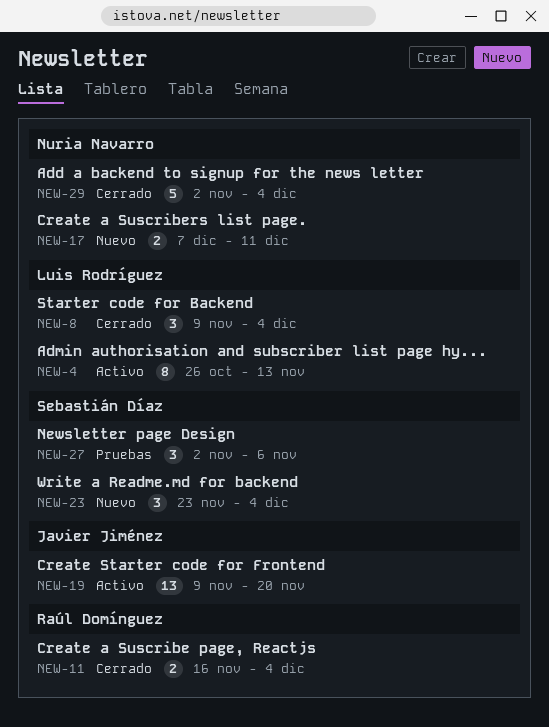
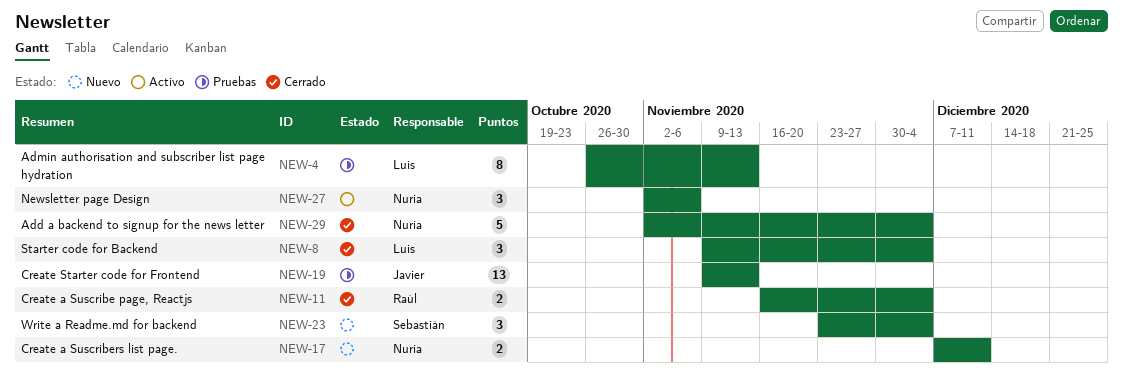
NEW-4, status: Activo -> Pruebas
NEW-19, status: Activo -> Pruebas
NEW-19, due: Nov 20 -> Nov 13
NEW-27, status: Pruebas -> Activo
NEW-27, owner: Sebastián Díaz -> Nuria Navarro

